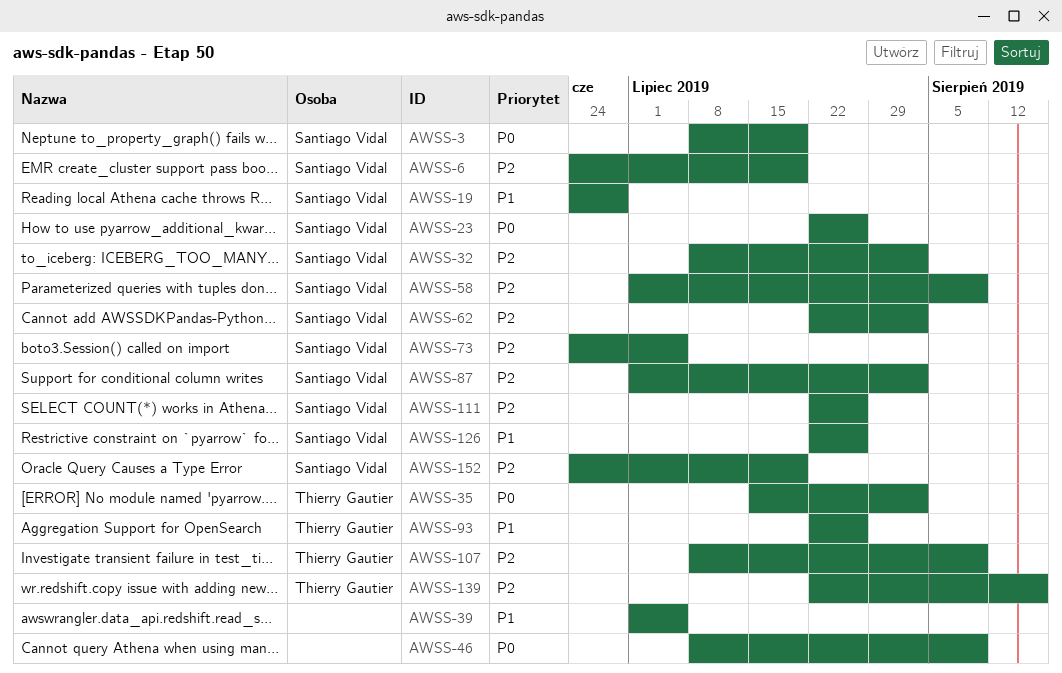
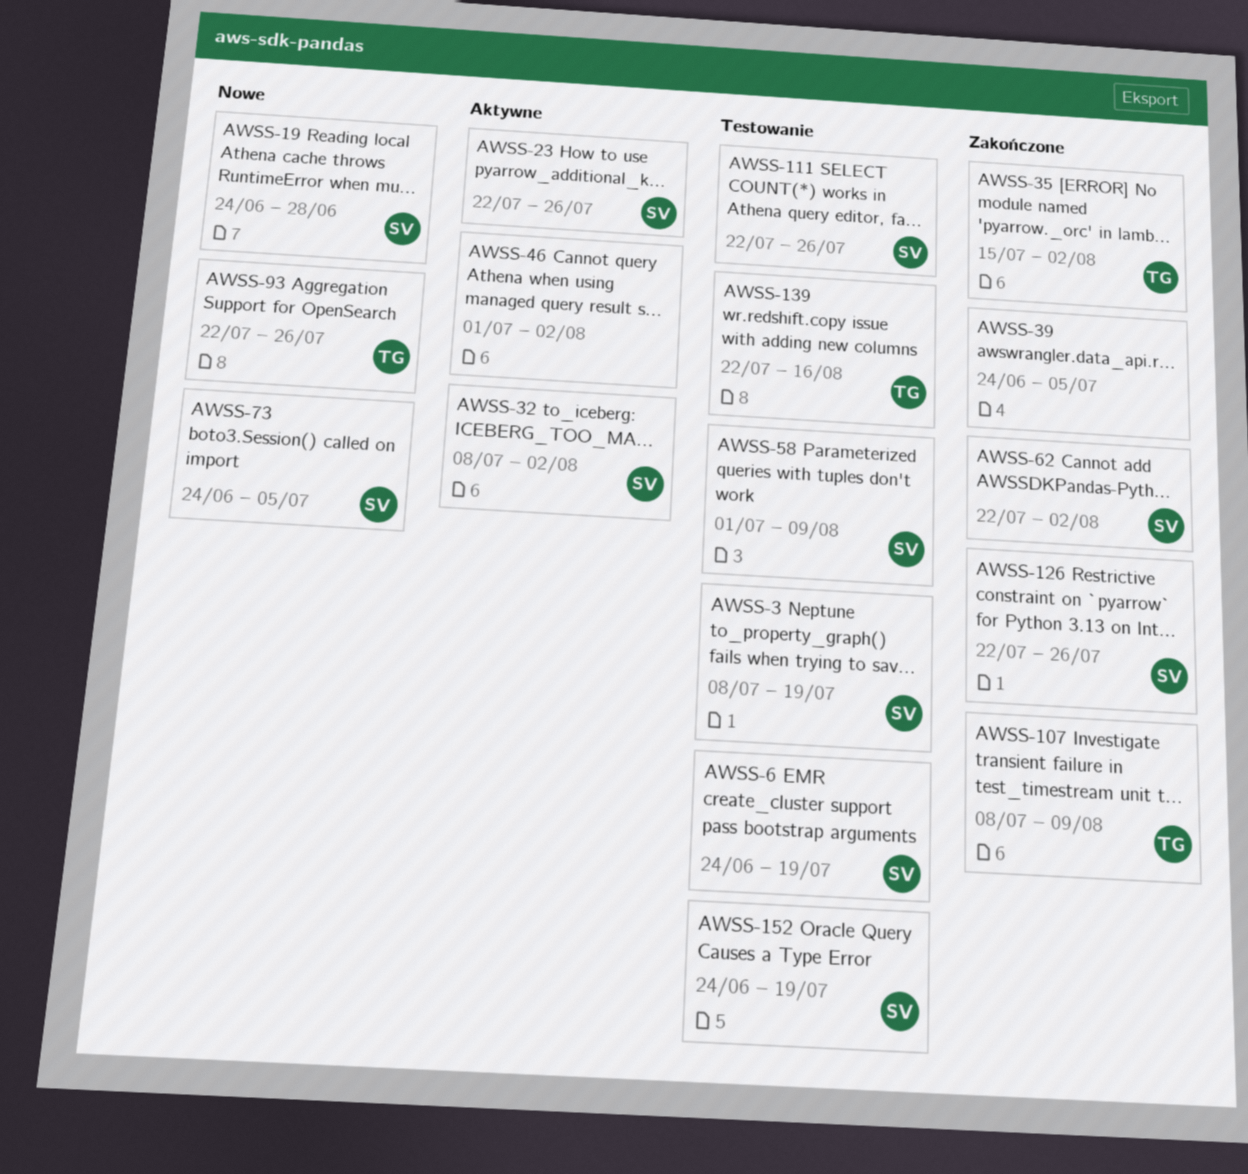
AWSS-39, start: Jul 1 -> Jun 24
AWSS-46, start: Jul 8 -> Jul 1
AWSS-46, due: Aug 9 -> Aug 2
AWSS-87: present -> none

